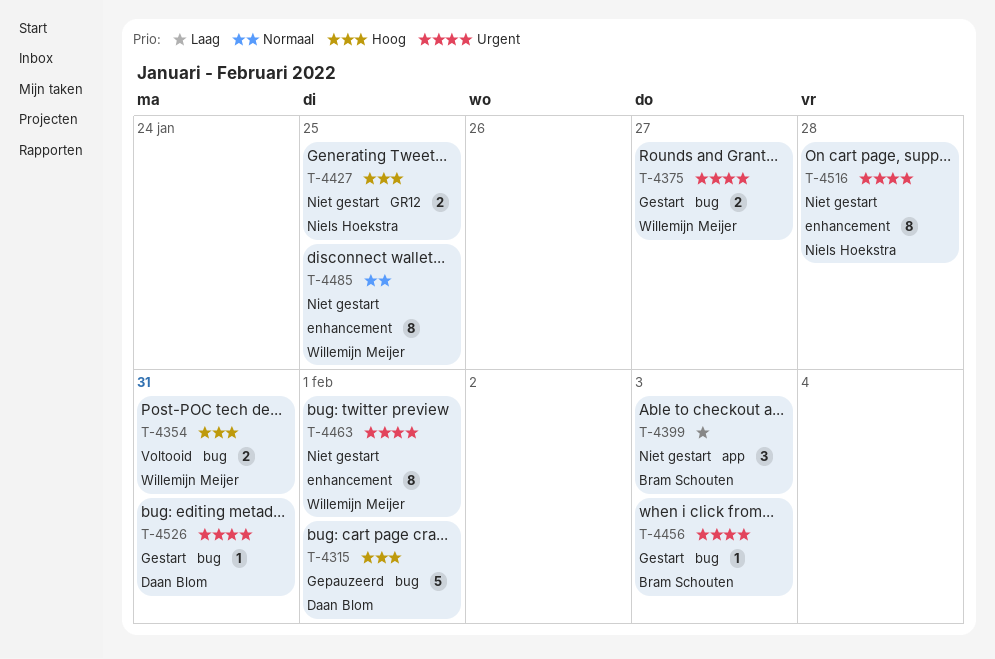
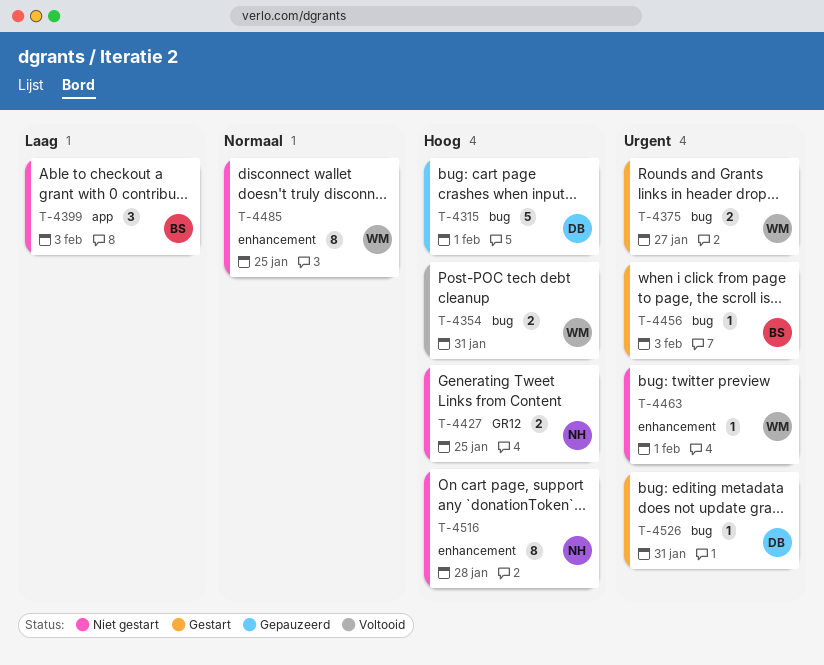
T-4463, estimate: 8 -> 1
T-4516, priority: Urgent -> Hoog

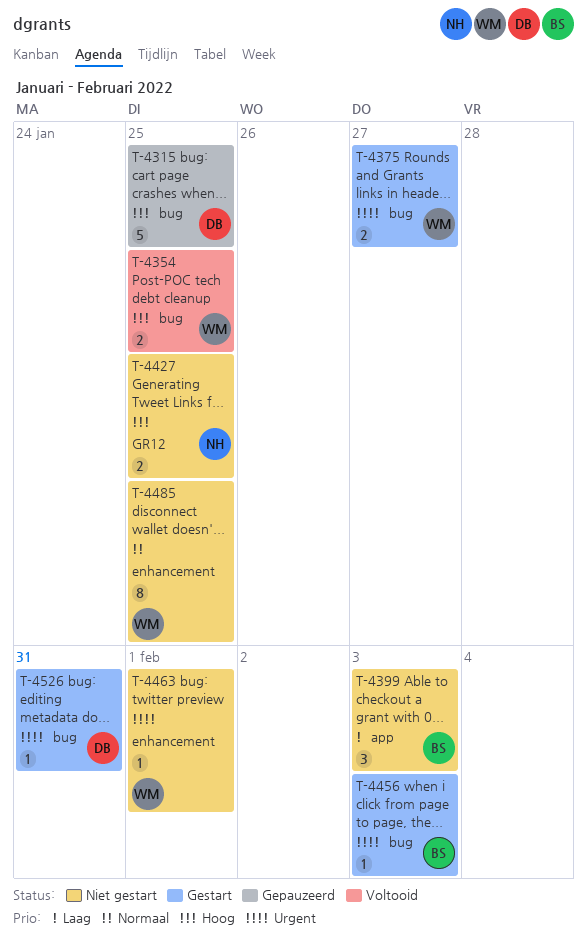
T-4315, due: Feb 1 -> Jan 25
T-4354, due: Jan 31 -> Jan 25
T-4516: present -> none

